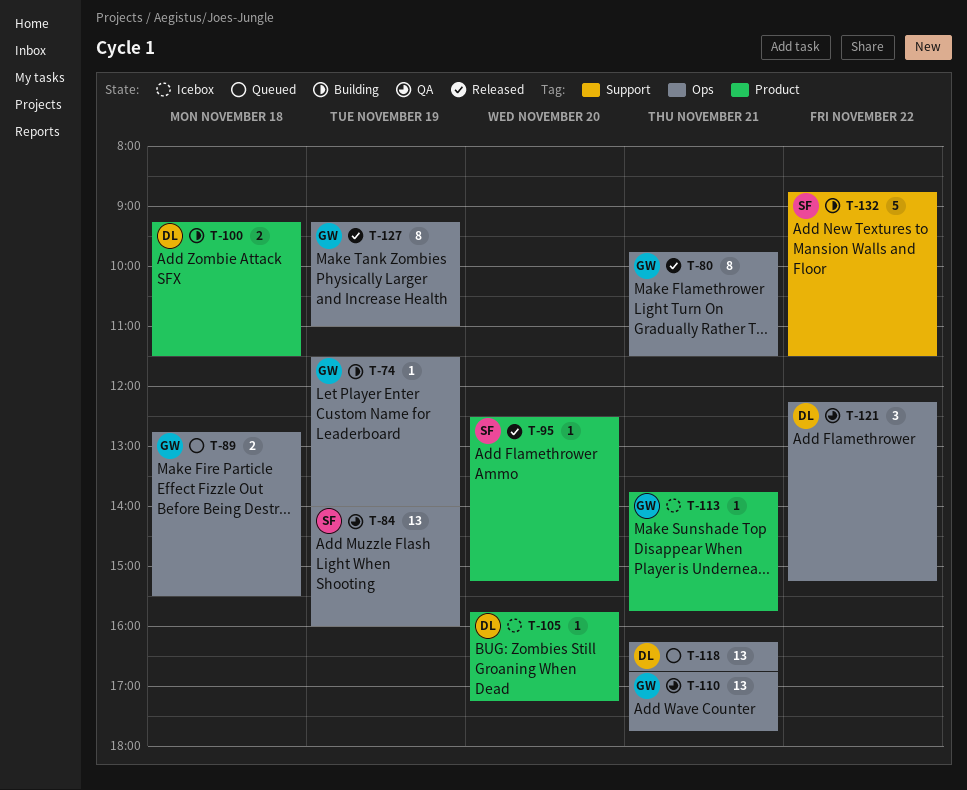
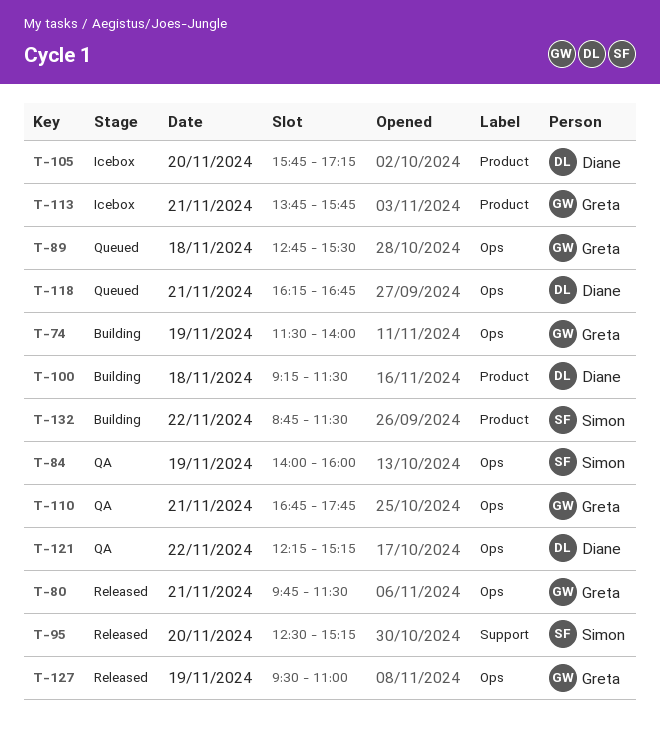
T-95, label: Product -> Support
T-127, begins: 09:15 -> 09:30
T-132, label: Support -> Product

